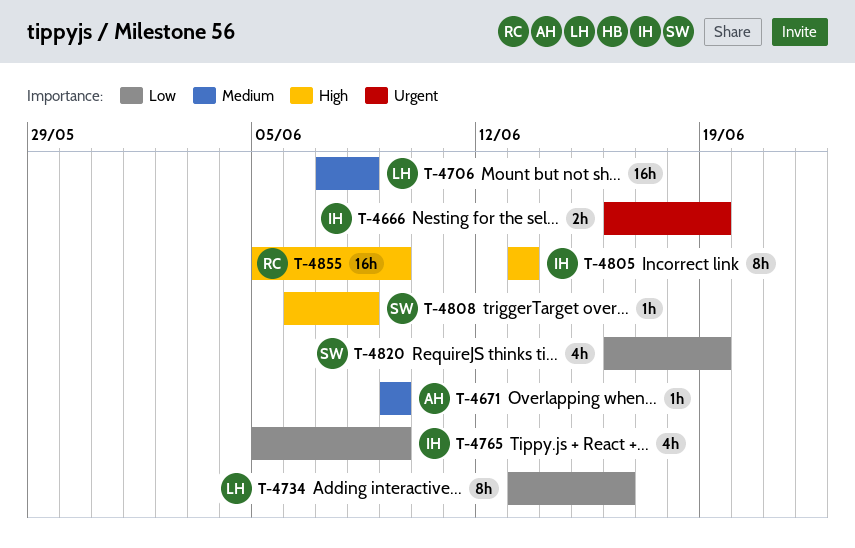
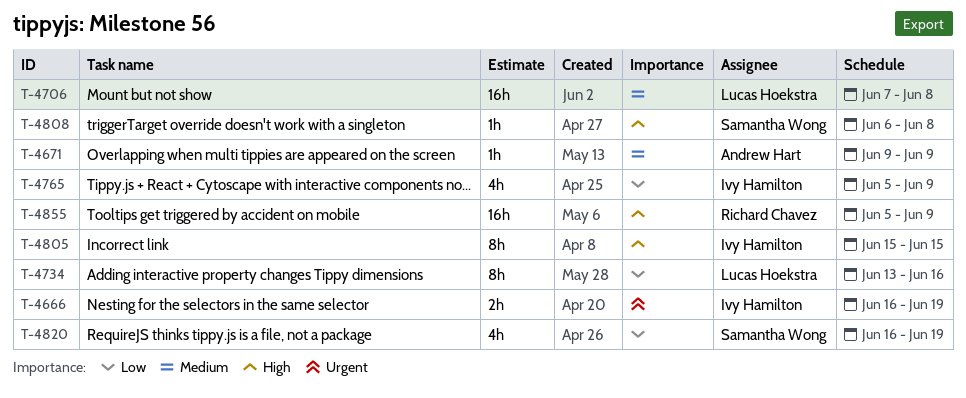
T-4805, start: Jun 13 -> Jun 15
T-4805, due: Jun 13 -> Jun 15

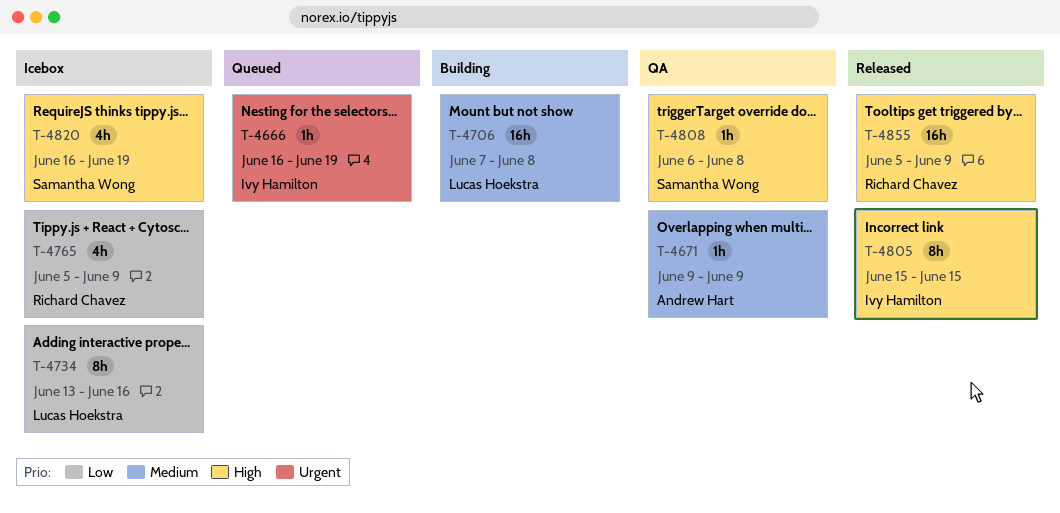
T-4666, estimate: 2h -> 1h
T-4765, owner: Ivy Hamilton -> Richard Chavez
T-4820, priority: Low -> High

